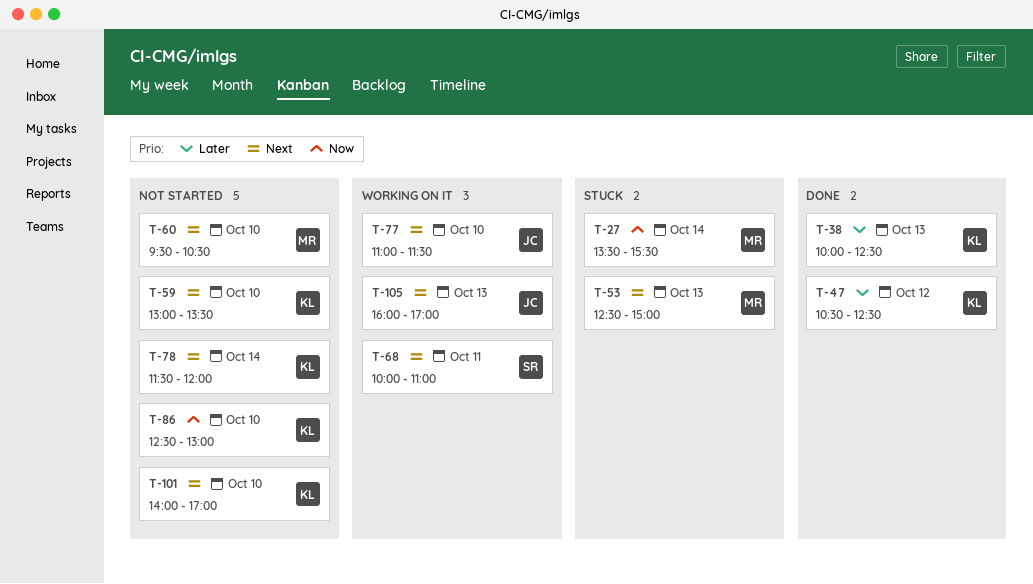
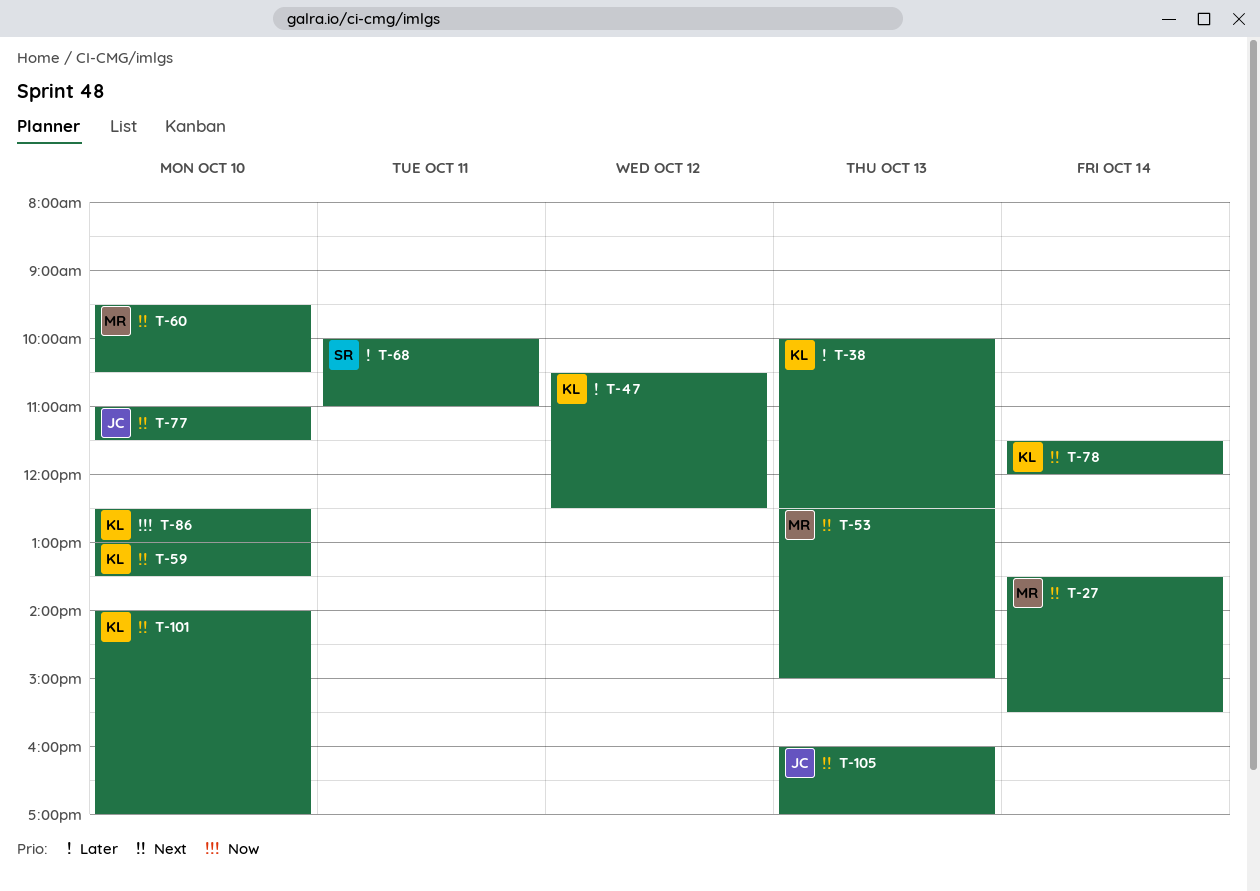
T-27, priority: Now -> Next
T-68, priority: Next -> Later

